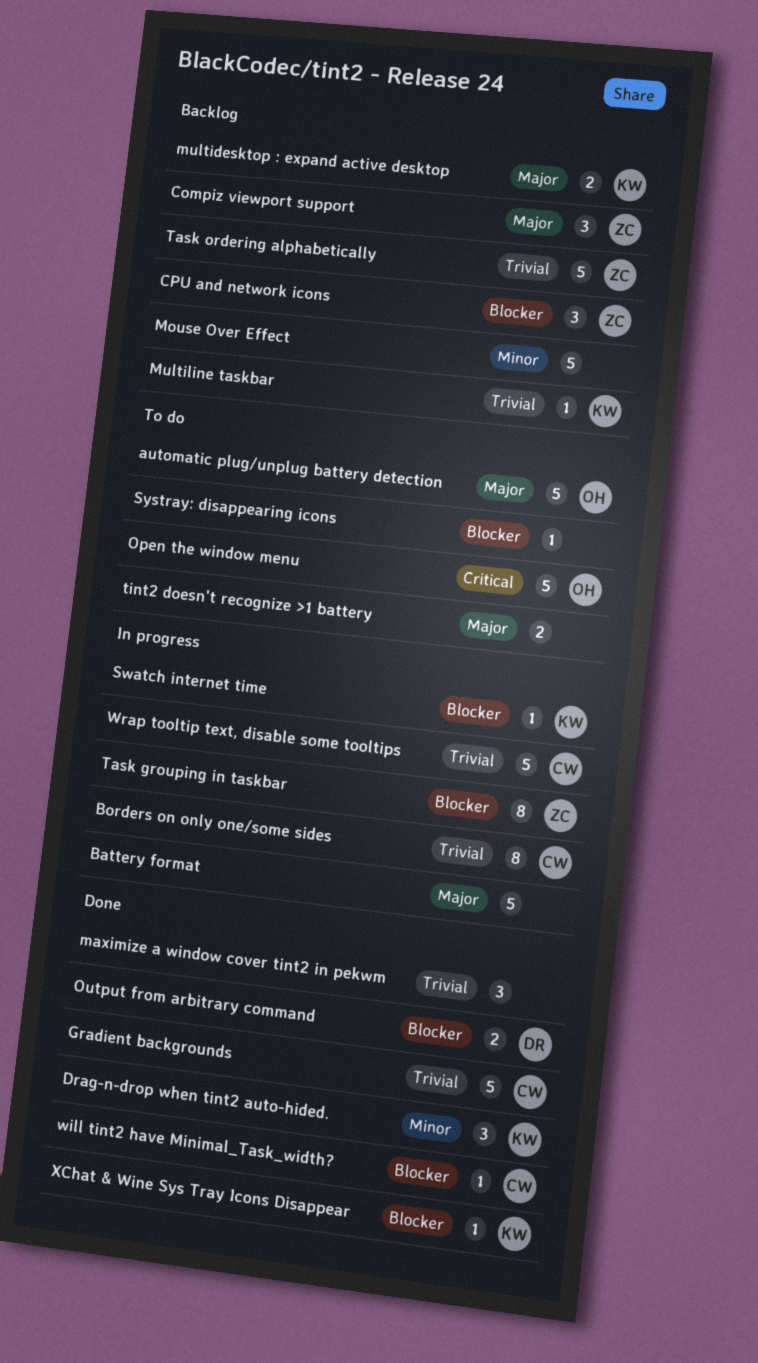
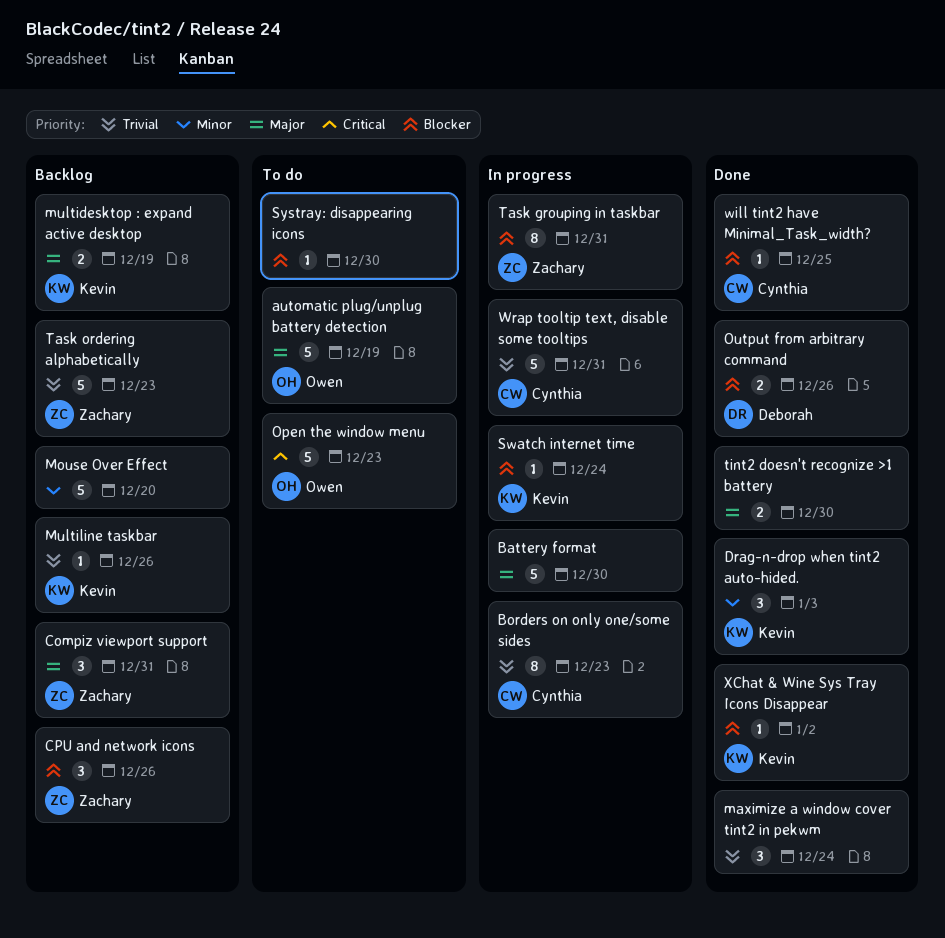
Gradient backgrounds: present -> none
tint2 doesn't recognize >1 battery, status: To do -> Done

